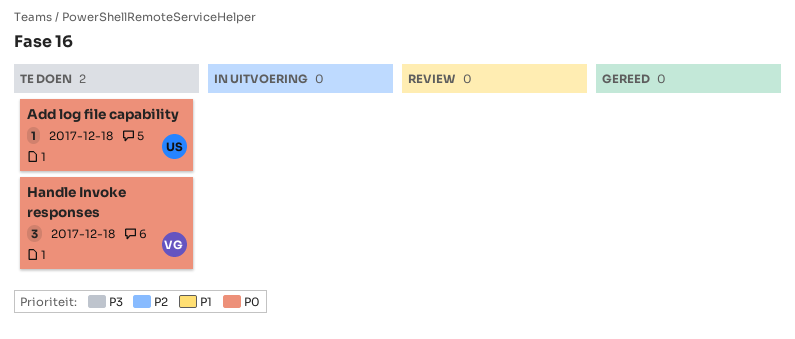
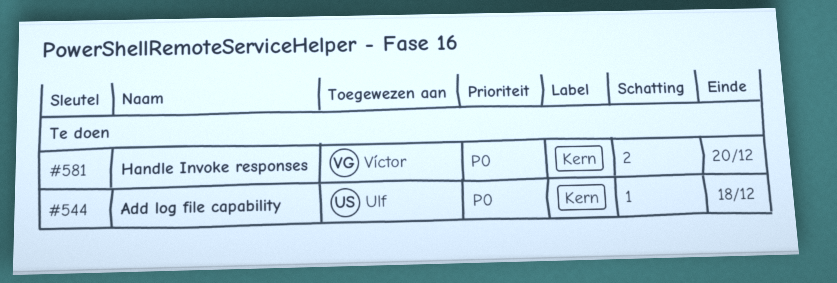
Handle Invoke responses, estimate: 3 -> 2
Handle Invoke responses, due: Dec 18 -> Dec 20

